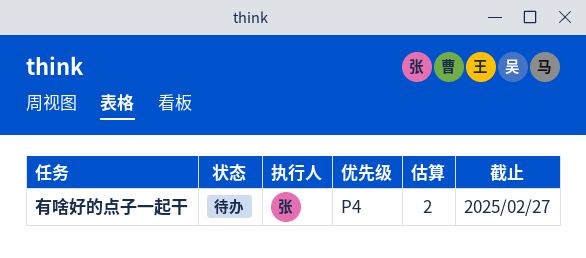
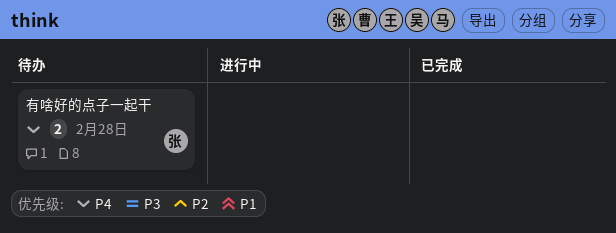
有啥好的点子一起干, due: Feb 27 -> Feb 28

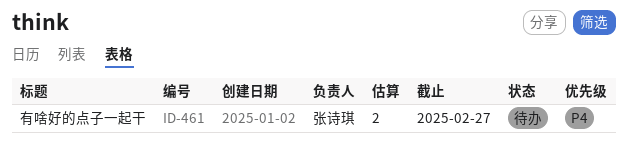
有啥好的点子一起干, due: Feb 28 -> Feb 27

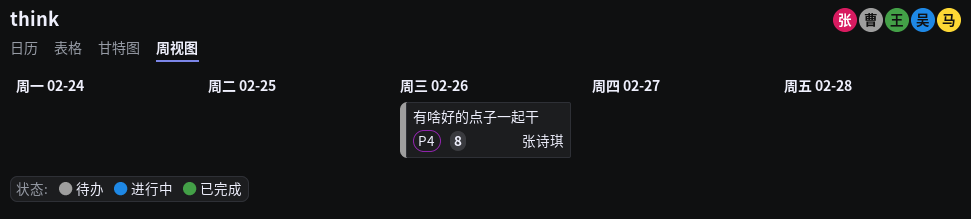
有啥好的点子一起干, estimate: 2 -> 8
有啥好的点子一起干, due: Feb 27 -> Feb 26

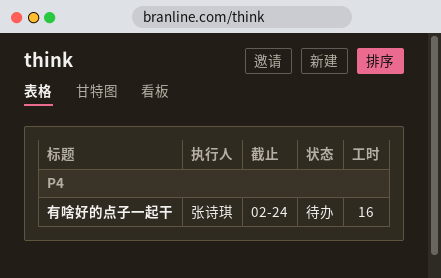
有啥好的点子一起干, estimate: 8 -> 16
有啥好的点子一起干, due: Feb 26 -> Feb 24

